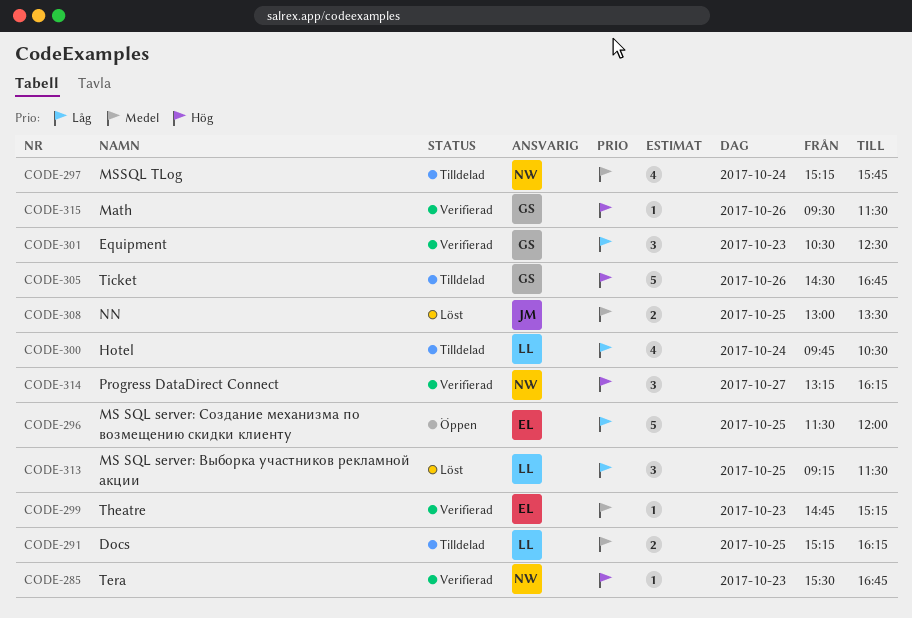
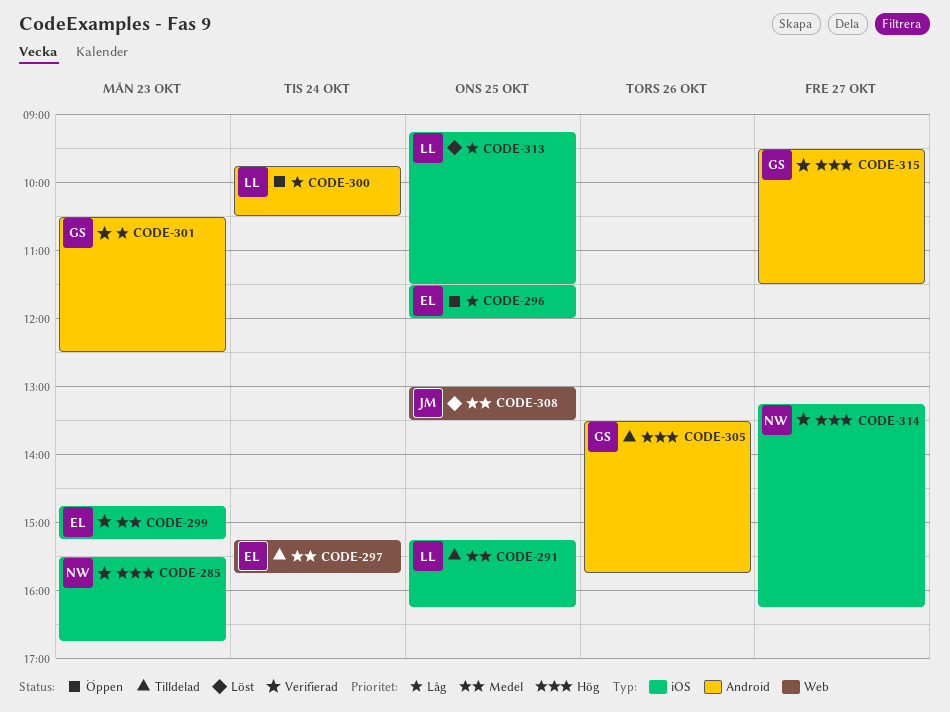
CODE-297, owner: NW -> EL
CODE-300, status: Tilldelad -> Öppen
CODE-305, begins: 14:30 -> 13:30
CODE-305, ends: 16:45 -> 15:45
CODE-315, day: Oct 26 -> Oct 27

